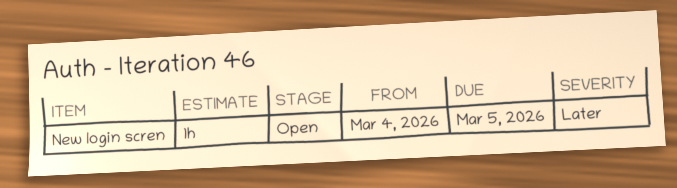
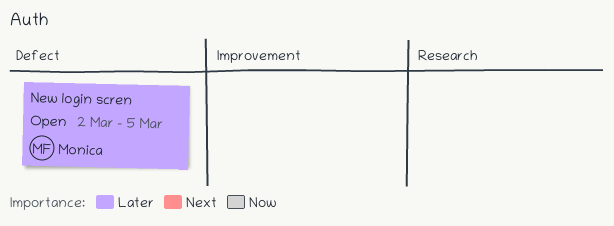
New login scren, start: Mar 4 -> Mar 2

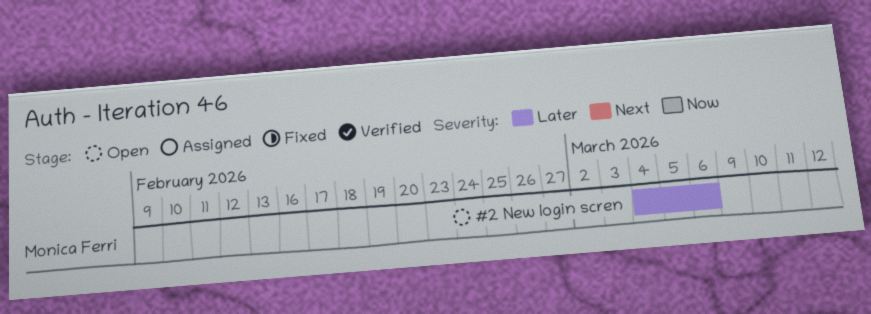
New login scren, start: Mar 2 -> Mar 4
New login scren, due: Mar 5 -> Mar 6

